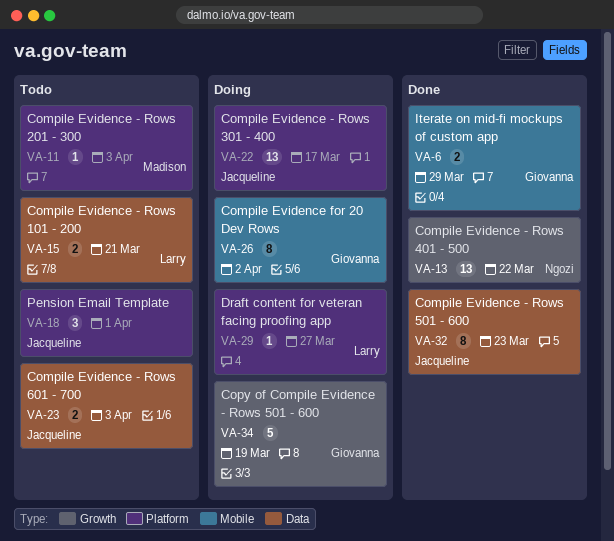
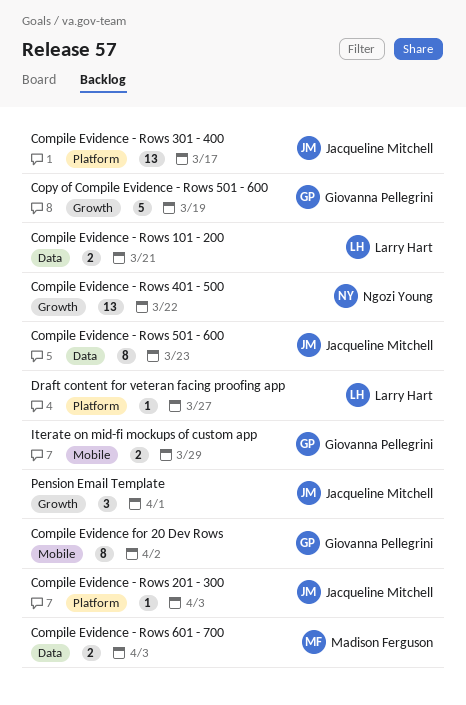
Compile Evidence - Rows 201 - 300, owner: Madison Ferguson -> Jacqueline Mitchell
Compile Evidence - Rows 601 - 700, owner: Jacqueline Mitchell -> Madison Ferguson
Pension Email Template, label: Platform -> Growth

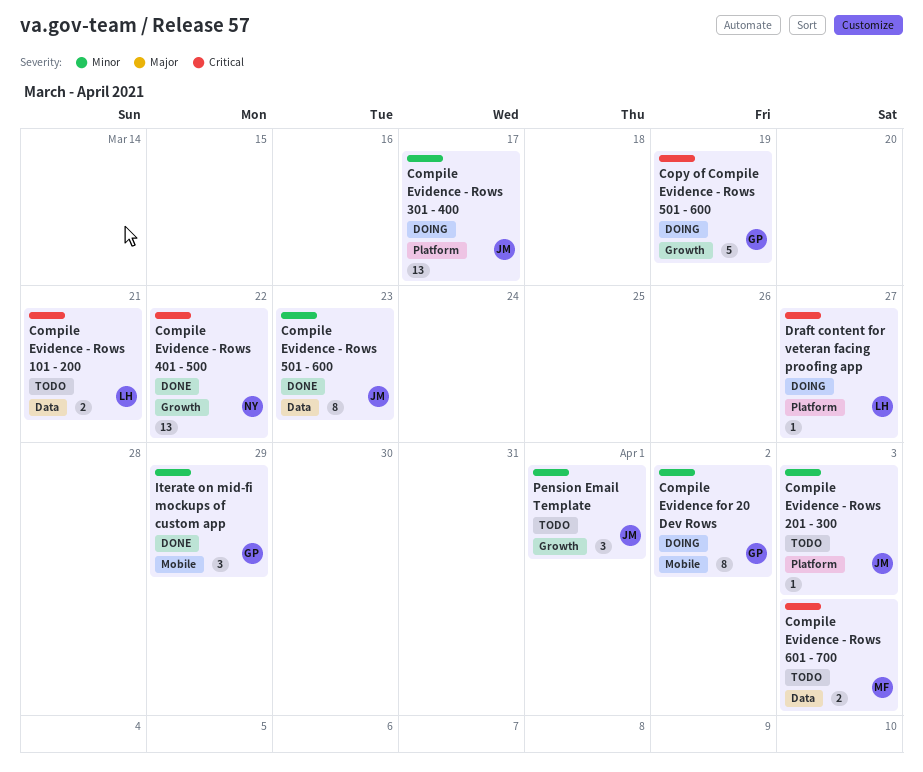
Iterate on mid-fi mockups of custom app, estimate: 2 -> 3

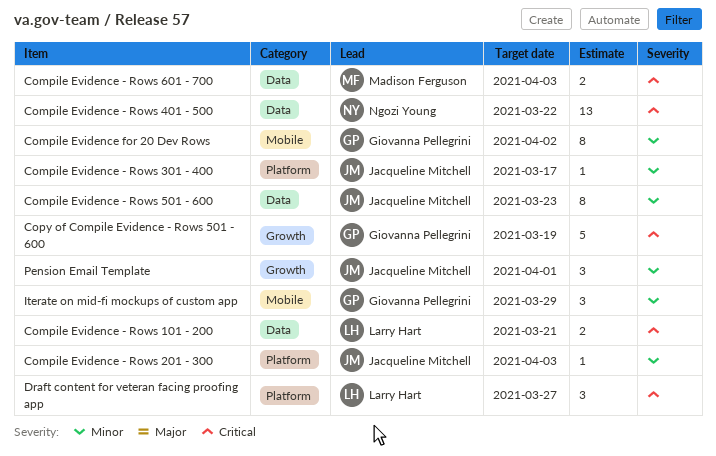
Compile Evidence - Rows 301 - 400, estimate: 13 -> 1
Compile Evidence - Rows 401 - 500, label: Growth -> Data
Draft content for veteran facing proofing app, estimate: 1 -> 3

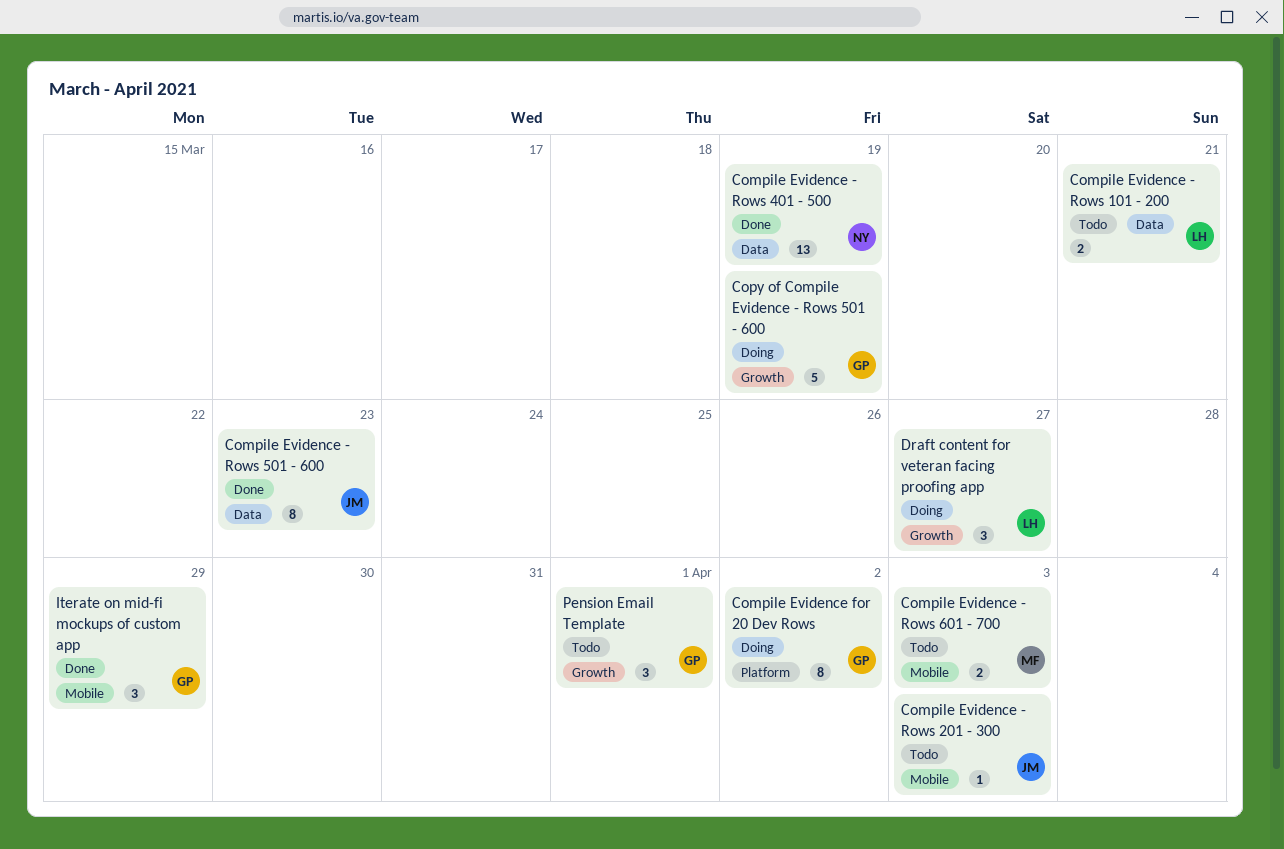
Compile Evidence - Rows 201 - 300, label: Platform -> Mobile
Compile Evidence - Rows 301 - 400: present -> none
Compile Evidence - Rows 401 - 500, due: Mar 22 -> Mar 19
Compile Evidence - Rows 601 - 700, label: Data -> Mobile
Compile Evidence for 20 Dev Rows, label: Mobile -> Platform
Draft content for veteran facing proofing app, label: Platform -> Growth
Pension Email Template, owner: Jacqueline Mitchell -> Giovanna Pellegrini

